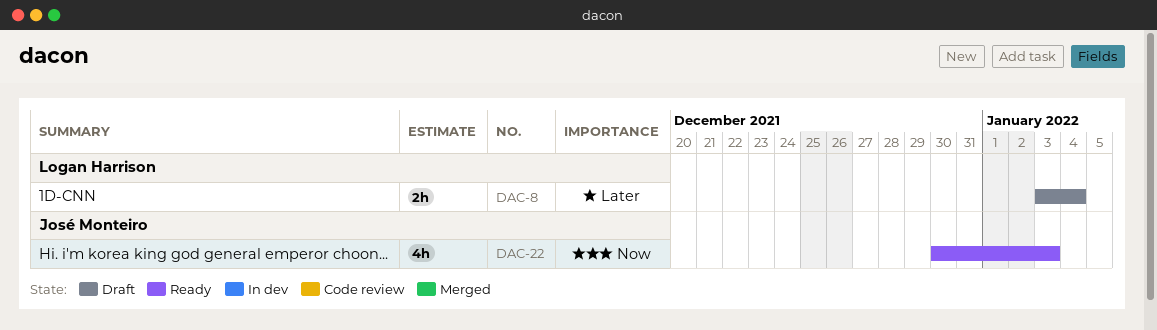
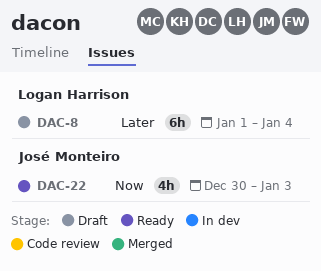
DAC-8, estimate: 2h -> 6h
DAC-8, start: Jan 3 -> Jan 1

